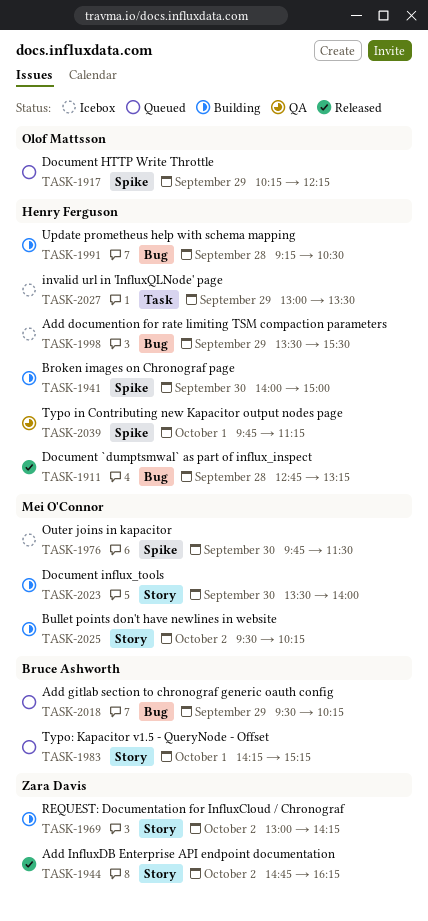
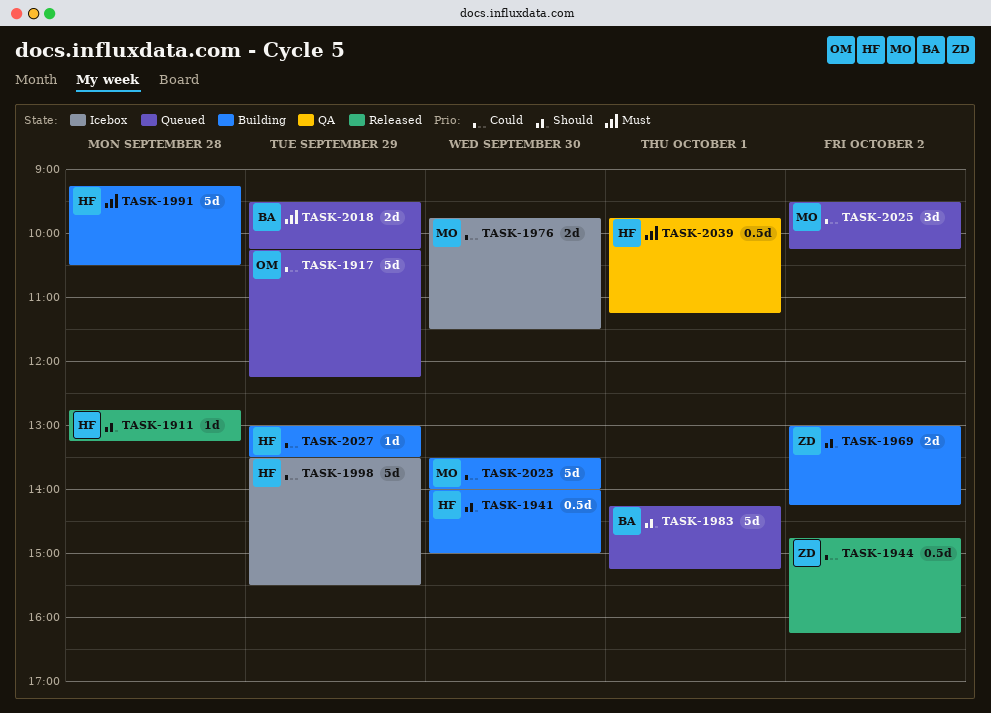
TASK-2025, status: Building -> Queued
TASK-2027, status: Icebox -> Building

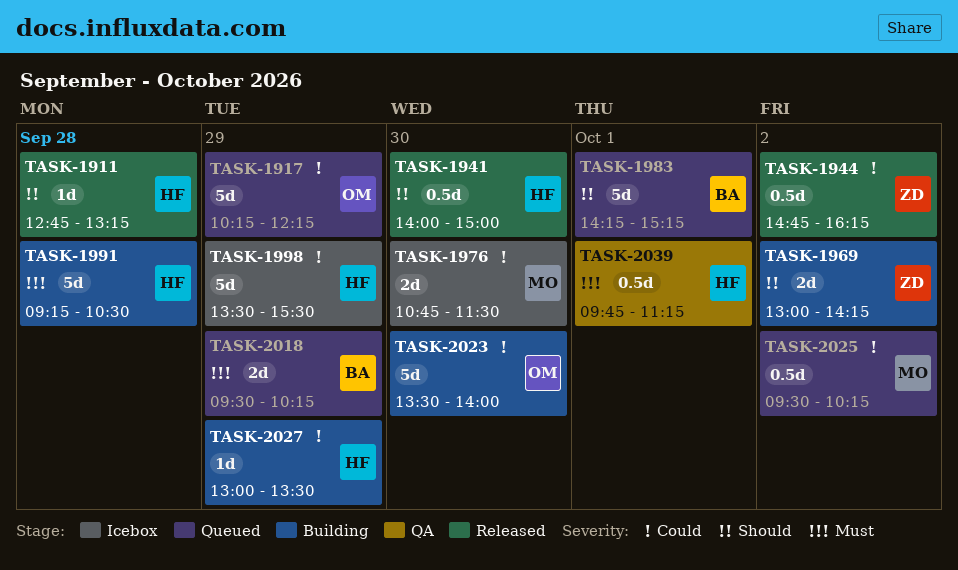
TASK-1941, status: Building -> Released
TASK-1976, begins: 09:45 -> 10:45
TASK-2023, owner: MO -> OM
TASK-2025, estimate: 3d -> 0.5d

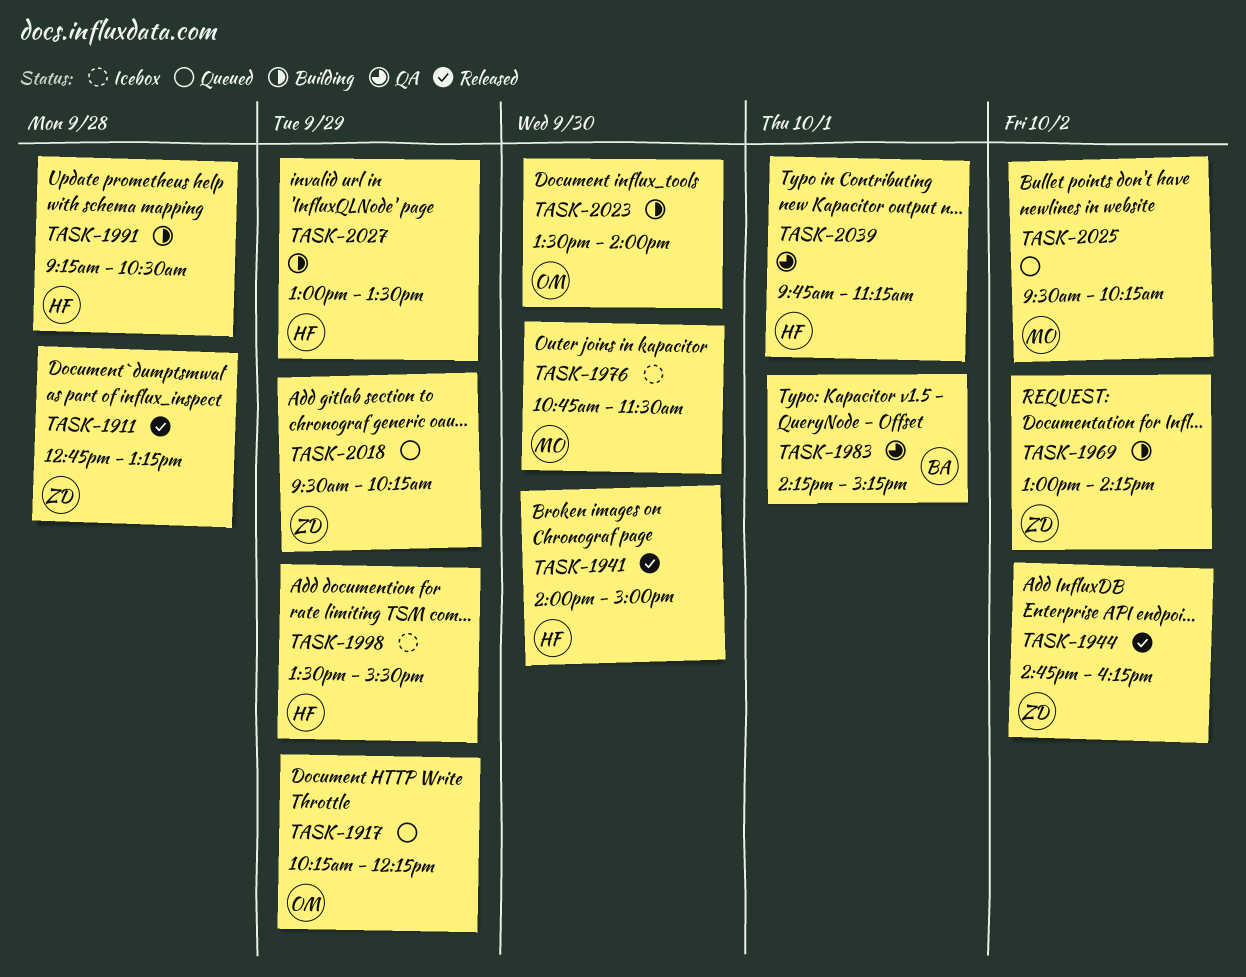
TASK-1911, owner: HF -> ZD
TASK-1983, status: Queued -> QA
TASK-2018, owner: BA -> ZD

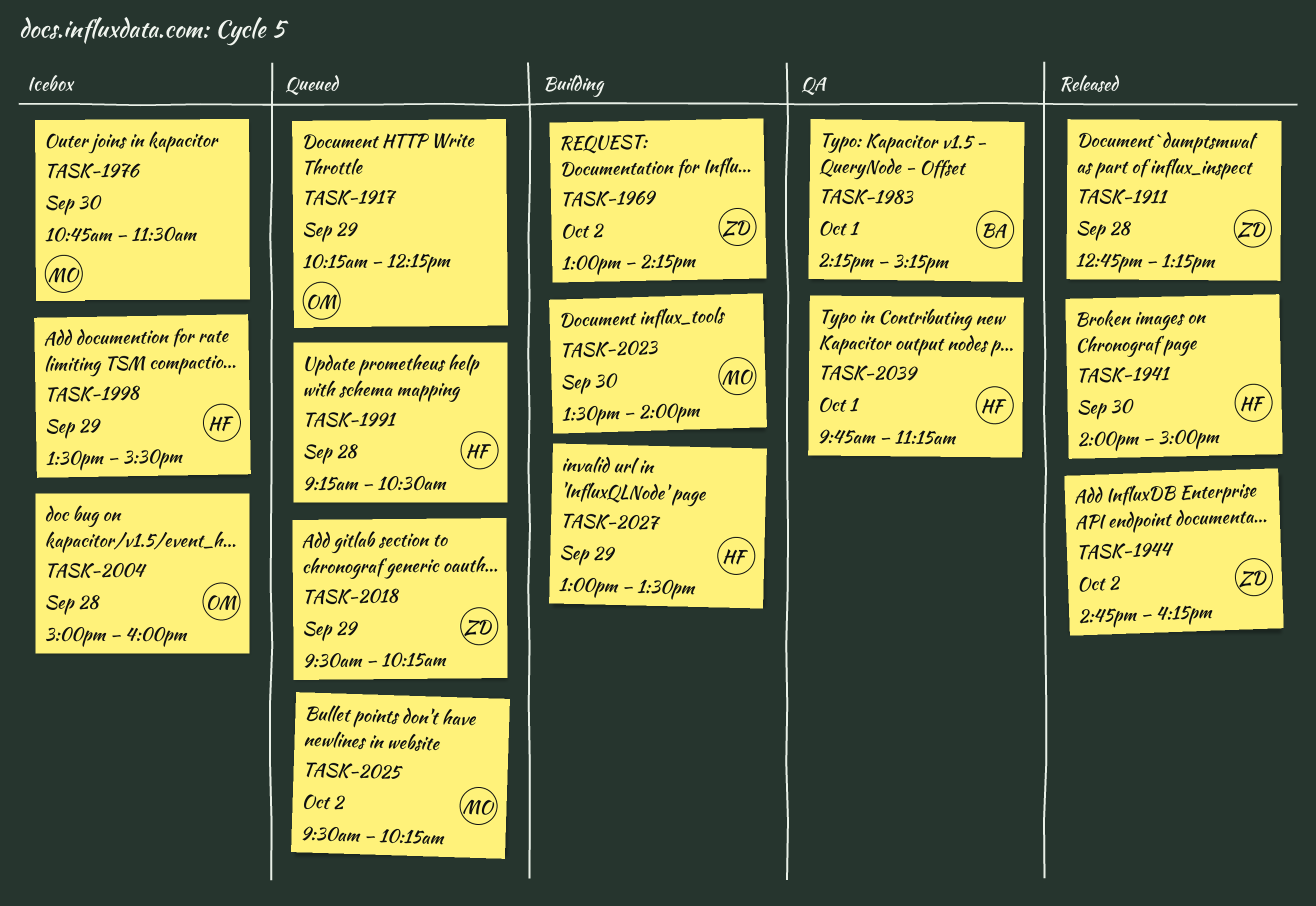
TASK-1991, status: Building -> Queued
TASK-2004: none -> present
TASK-2023, owner: OM -> MO

